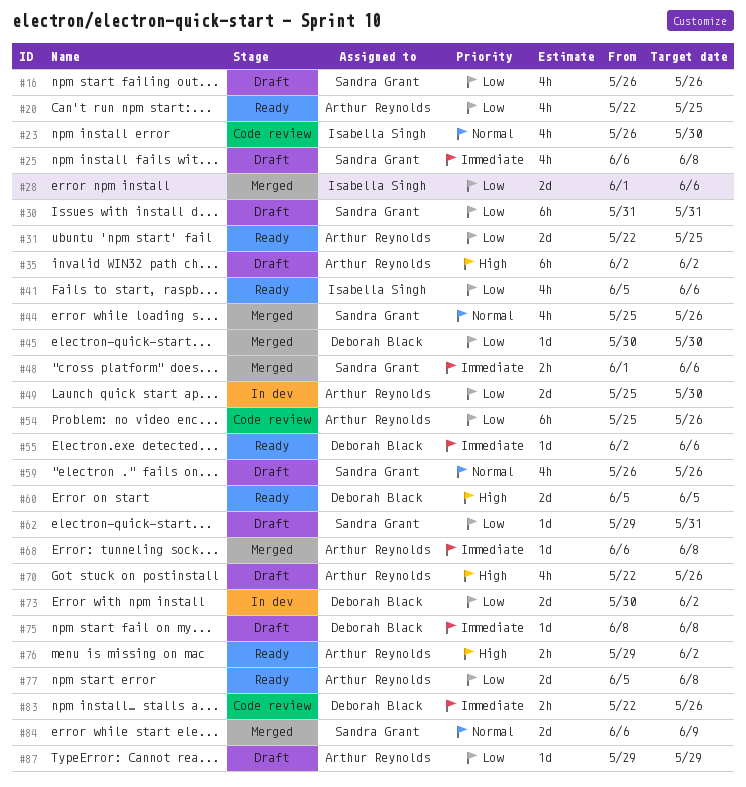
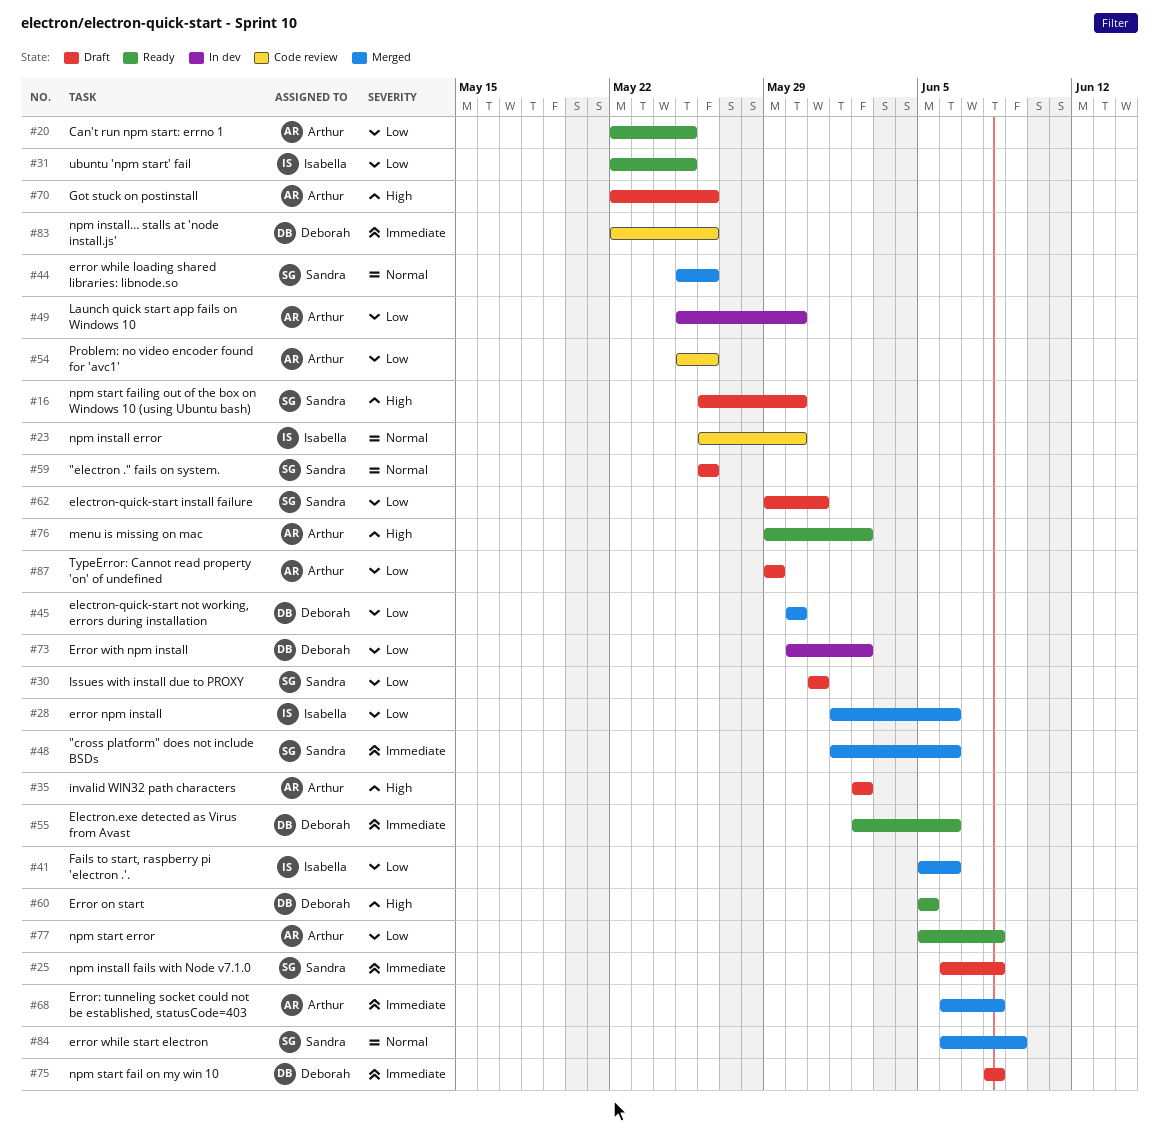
#16, priority: Low -> High
#16, due: May 26 -> May 30
#31, owner: Arthur Reynolds -> Isabella Singh
#41, status: Ready -> Merged

